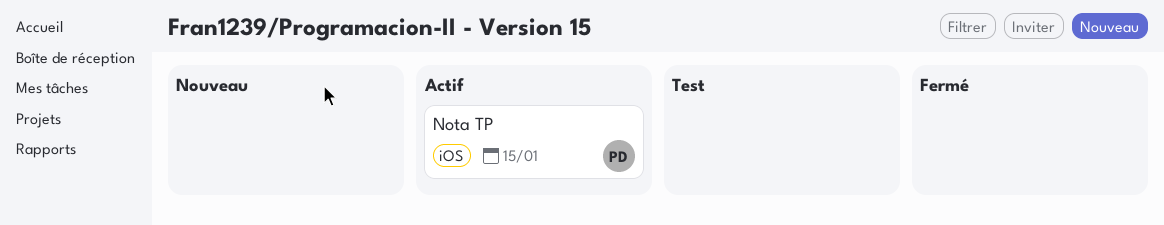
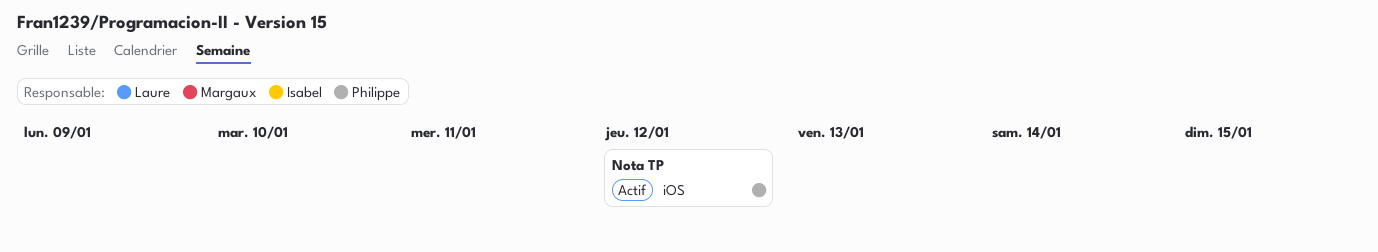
Nota TP, due: Jan 15 -> Jan 12

